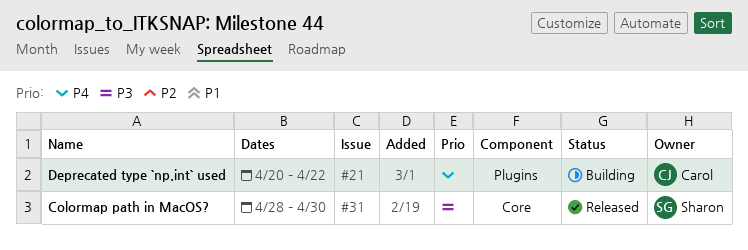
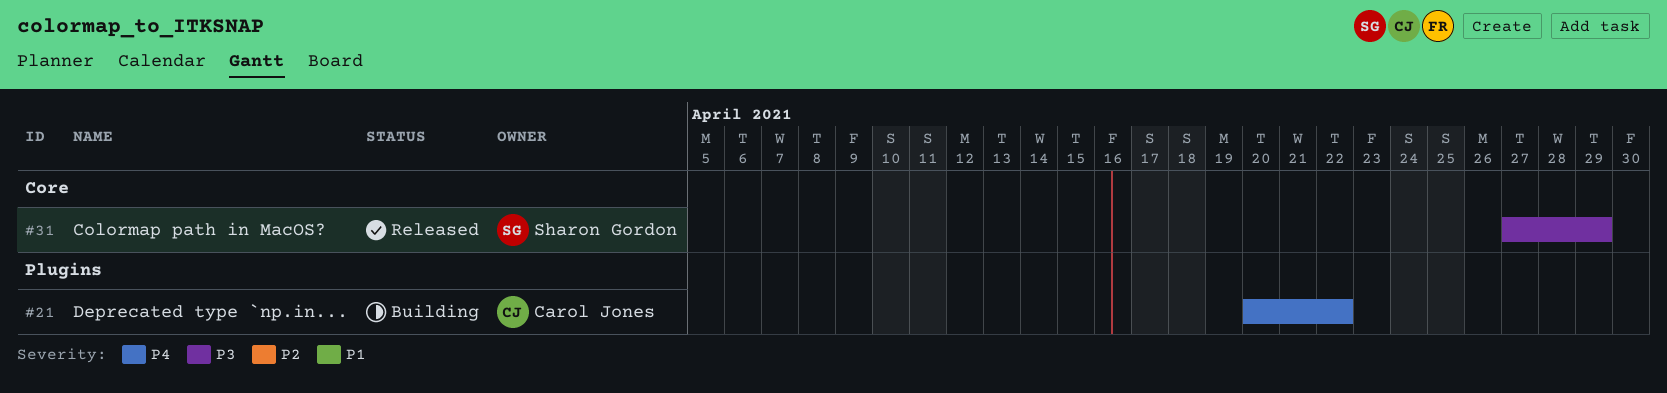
#31, start: Apr 28 -> Apr 27
#31, due: Apr 30 -> Apr 29

